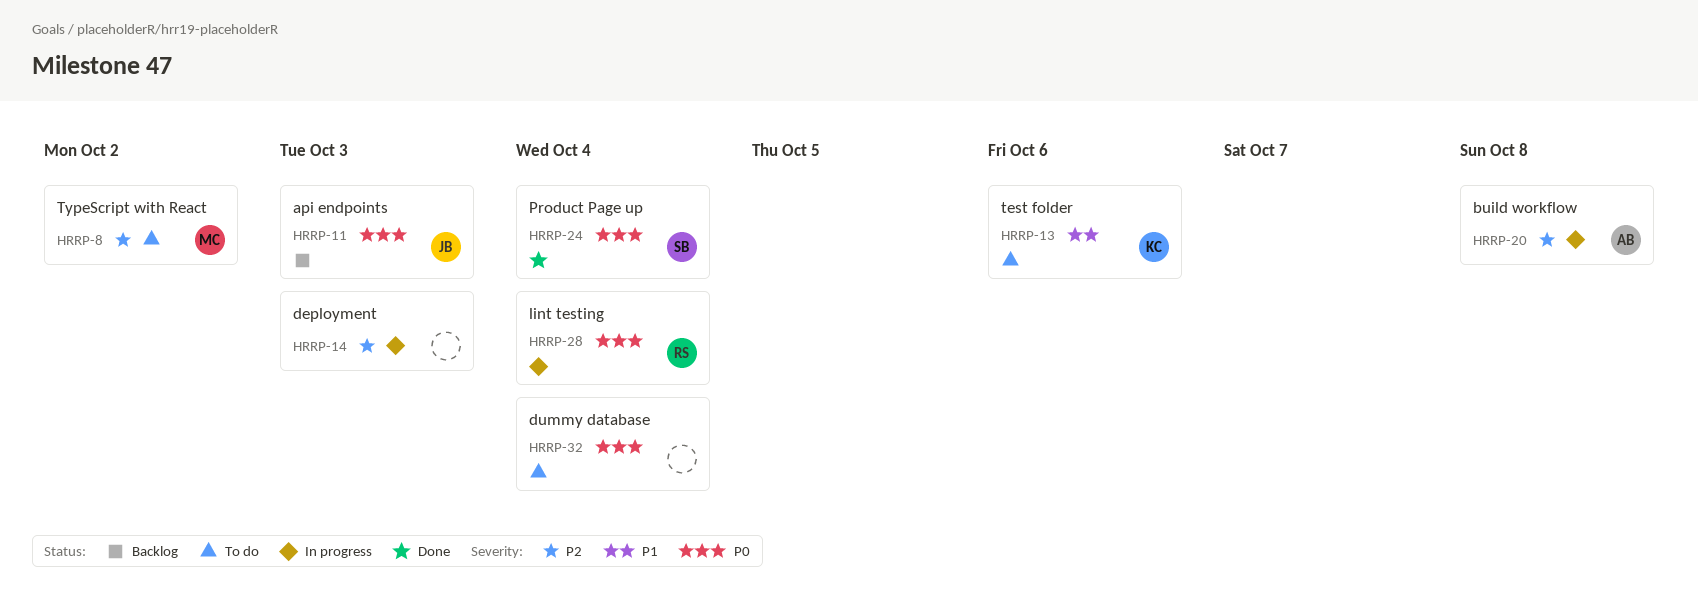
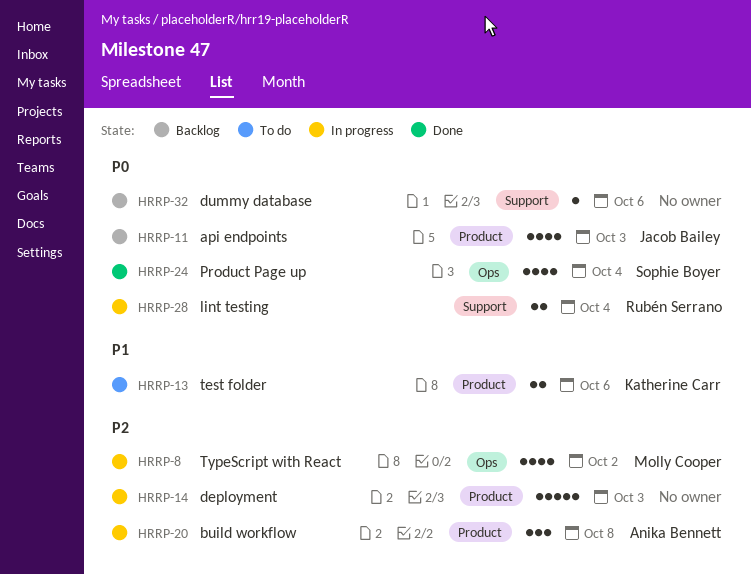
HRRP-8, status: To do -> In progress
HRRP-32, status: To do -> Backlog
HRRP-32, due: Oct 4 -> Oct 6

